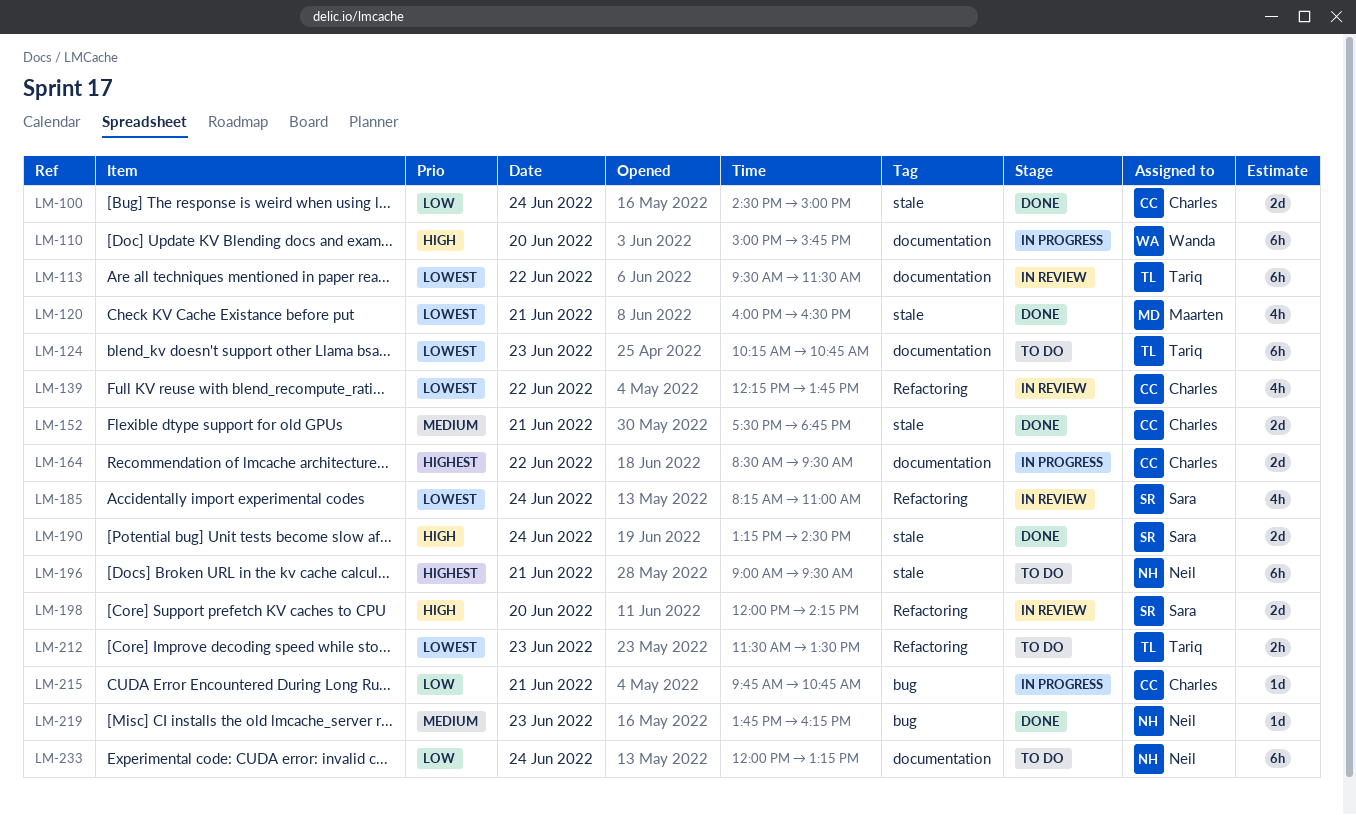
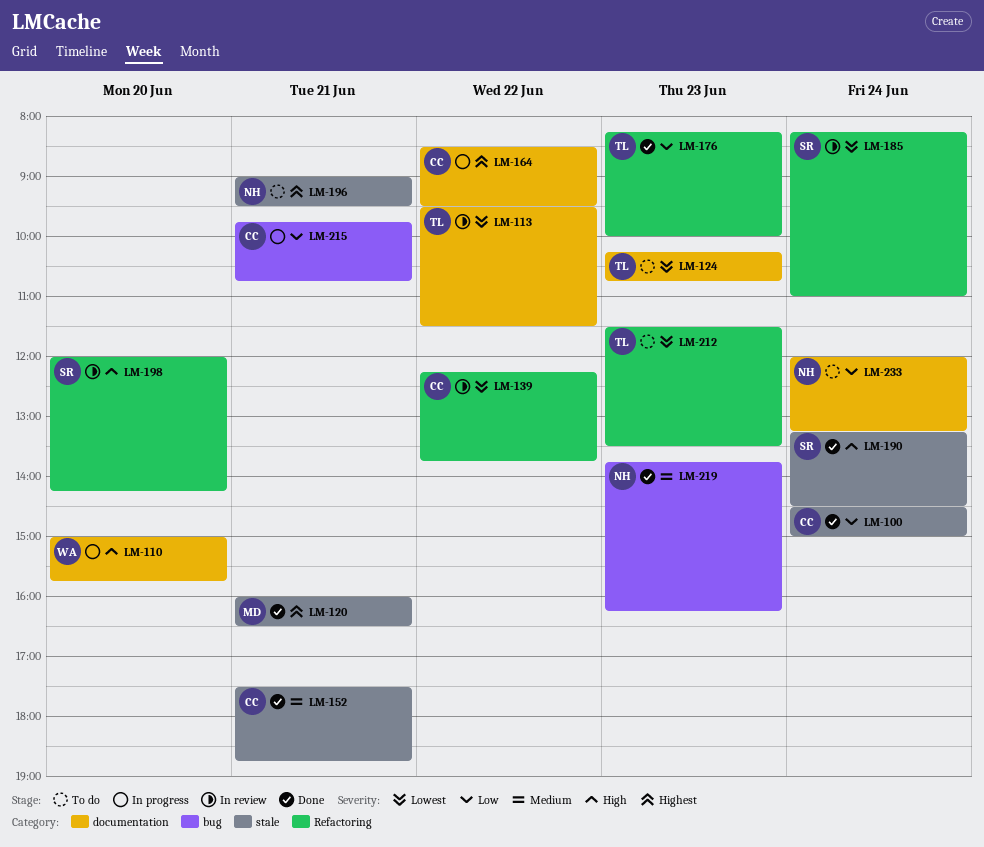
LM-120, priority: Lowest -> Highest
LM-176: none -> present

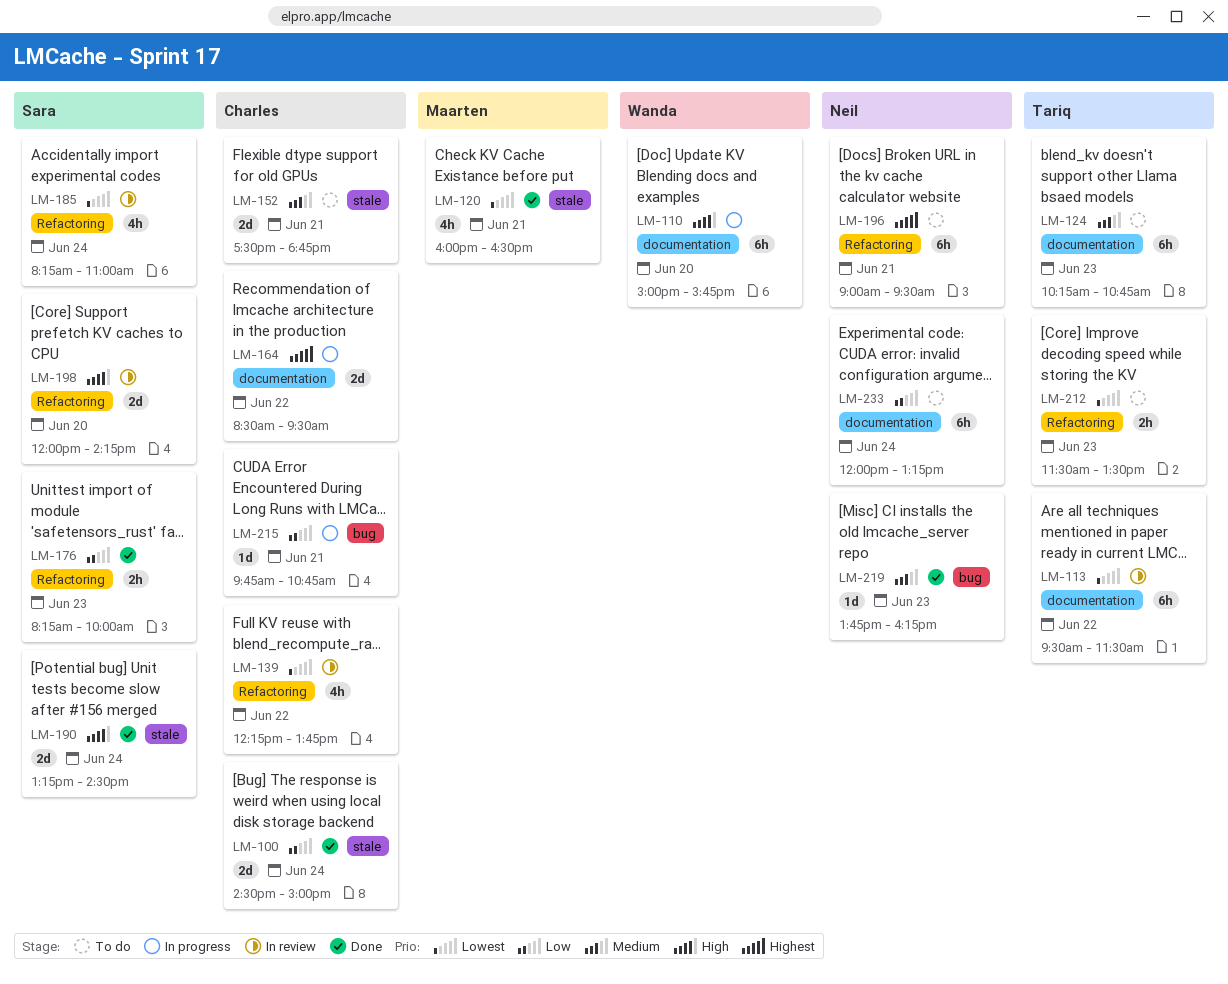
LM-120, priority: Highest -> Lowest
LM-124, priority: Lowest -> Medium
LM-152, status: Done -> To do
LM-176, owner: Tariq -> Sara
LM-196, label: stale -> Refactoring

